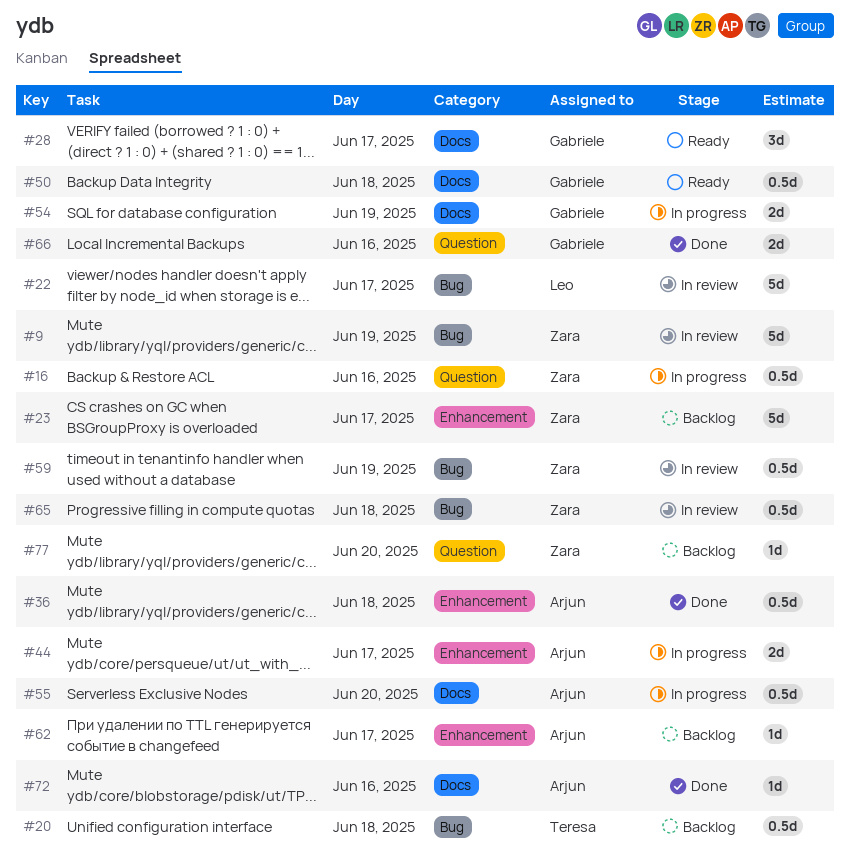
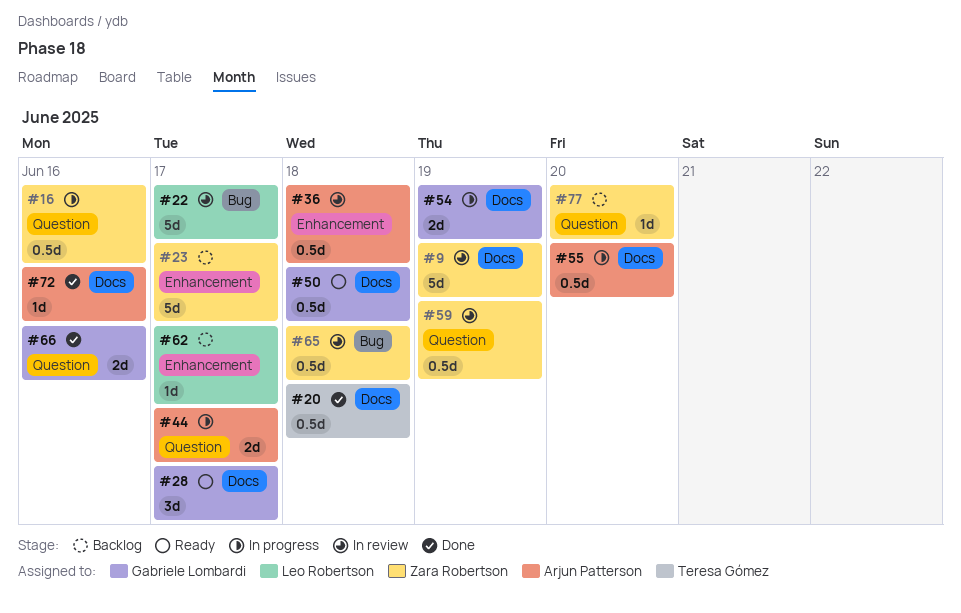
#9, label: Bug -> Docs
#20, status: Backlog -> Done
#20, label: Bug -> Docs
#36, status: Done -> In review
#44, label: Enhancement -> Question
#59, label: Bug -> Question
#62, owner: Arjun Patterson -> Leo Robertson

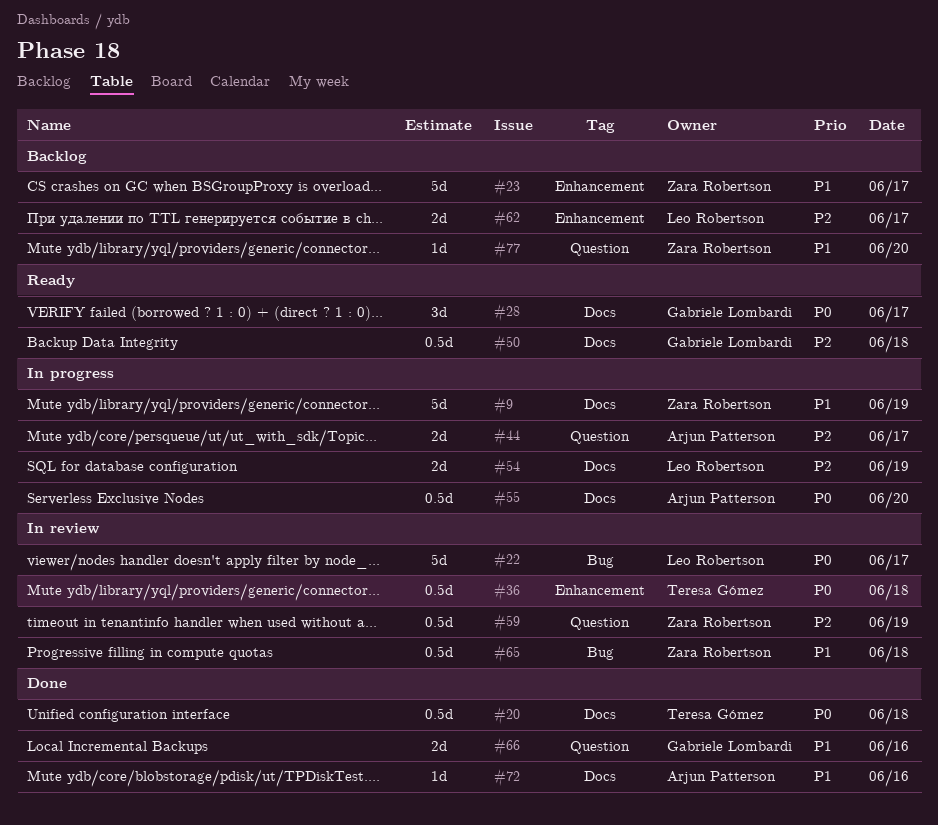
#9, status: In review -> In progress
#16: present -> none
#36, owner: Arjun Patterson -> Teresa Gómez
#54, owner: Gabriele Lombardi -> Leo Robertson
#62, estimate: 1d -> 2d

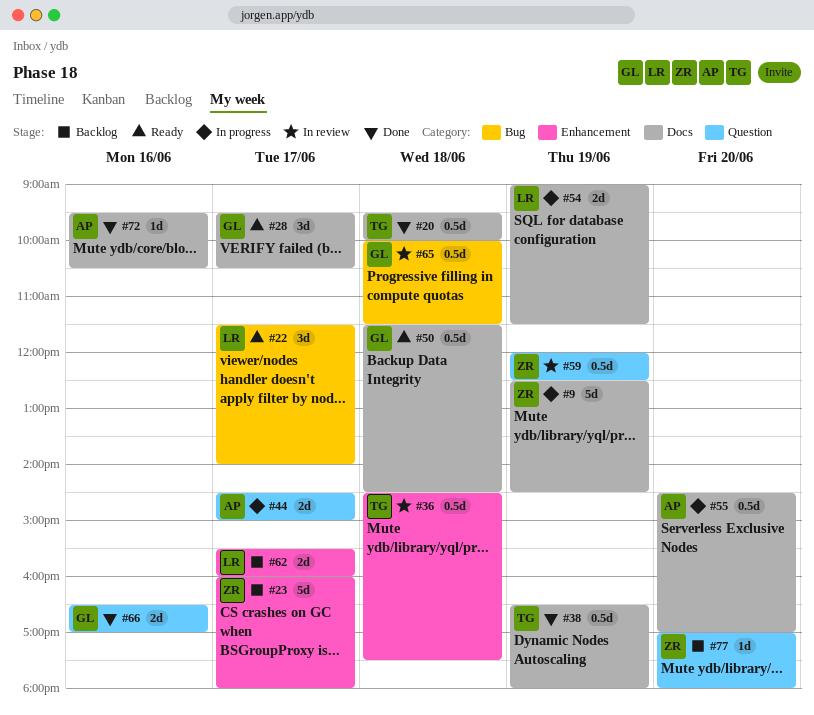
#22, status: In review -> Ready
#22, estimate: 5d -> 3d
#38: none -> present
#65, owner: Zara Robertson -> Gabriele Lombardi

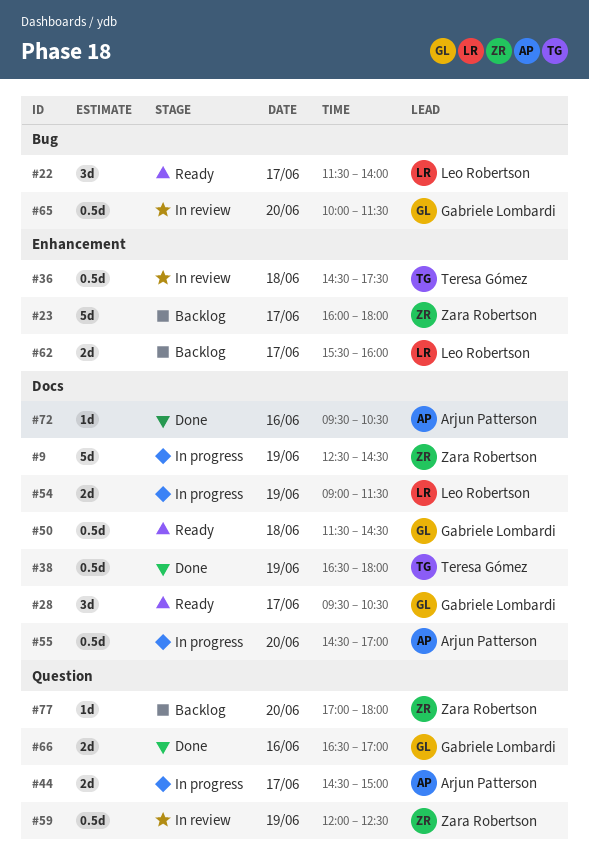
#20: present -> none
#65, day: Jun 18 -> Jun 20

